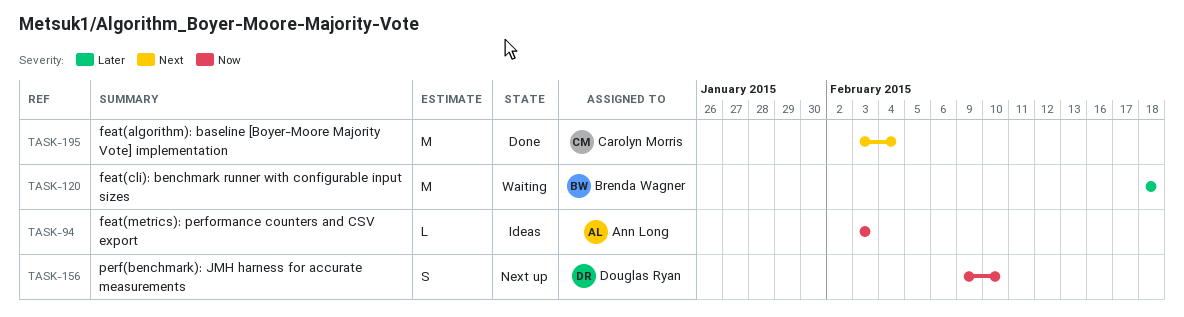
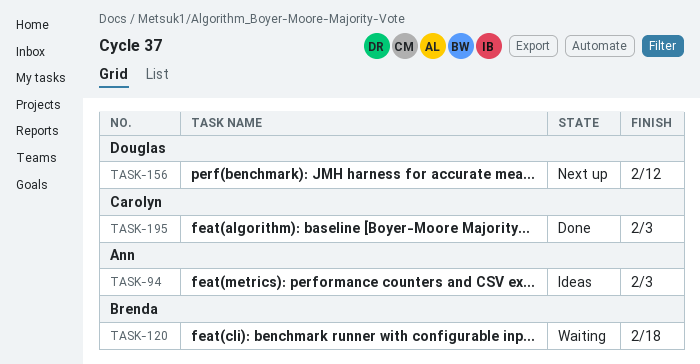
TASK-156, due: Feb 10 -> Feb 12
TASK-195, due: Feb 4 -> Feb 3

